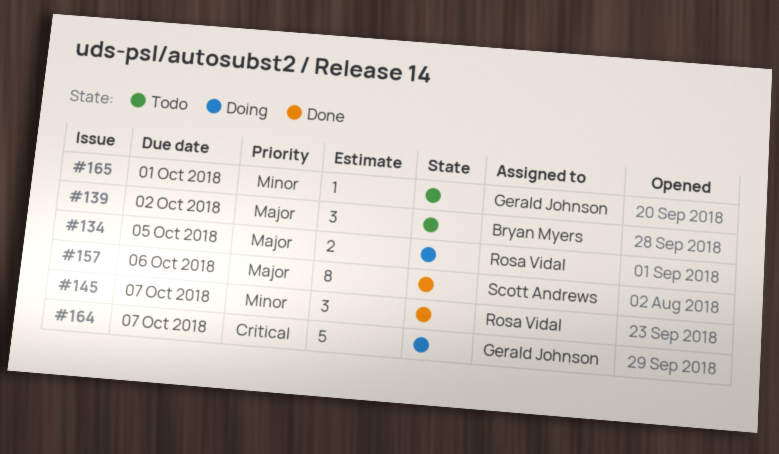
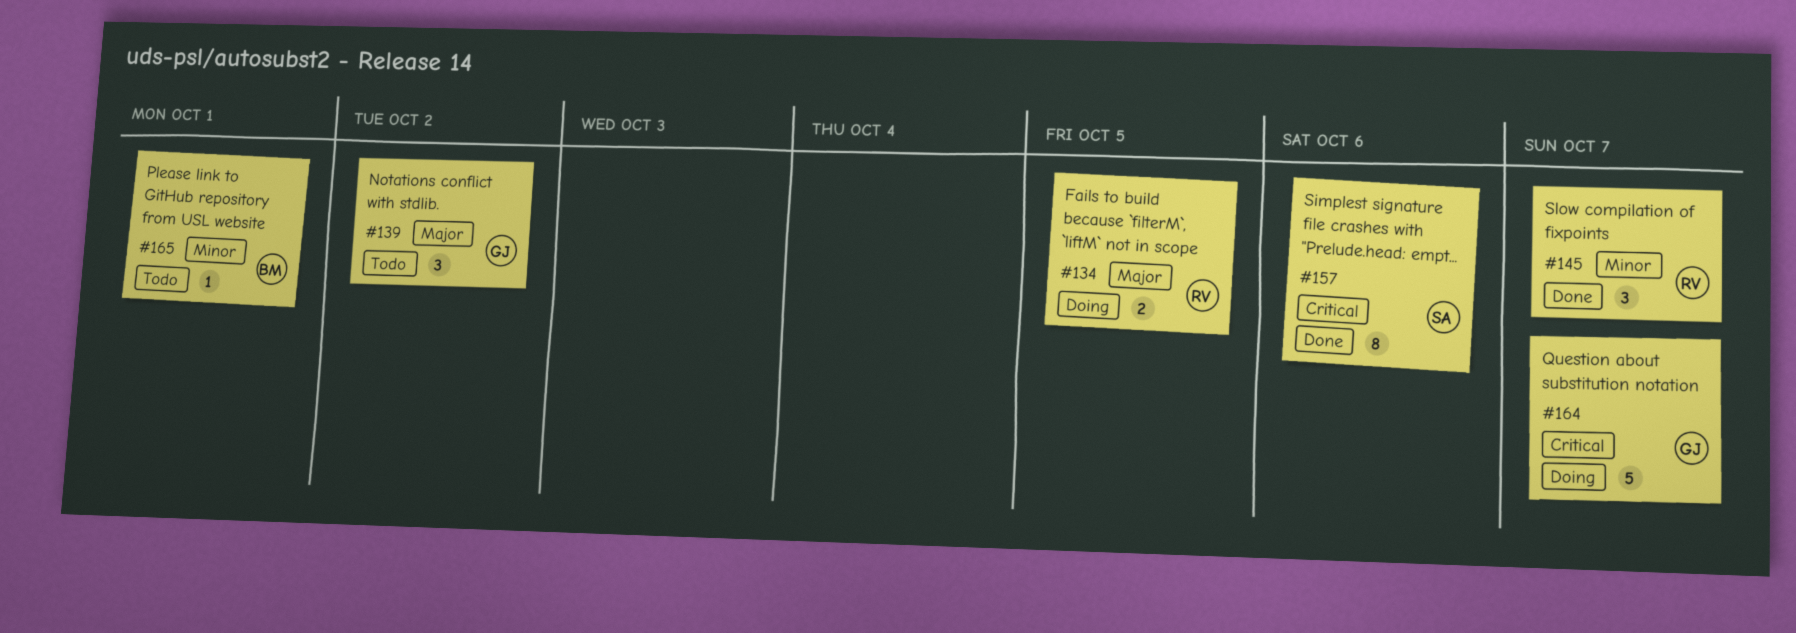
#139, owner: Bryan Myers -> Gerald Johnson
#157, priority: Major -> Critical
#165, owner: Gerald Johnson -> Bryan Myers

